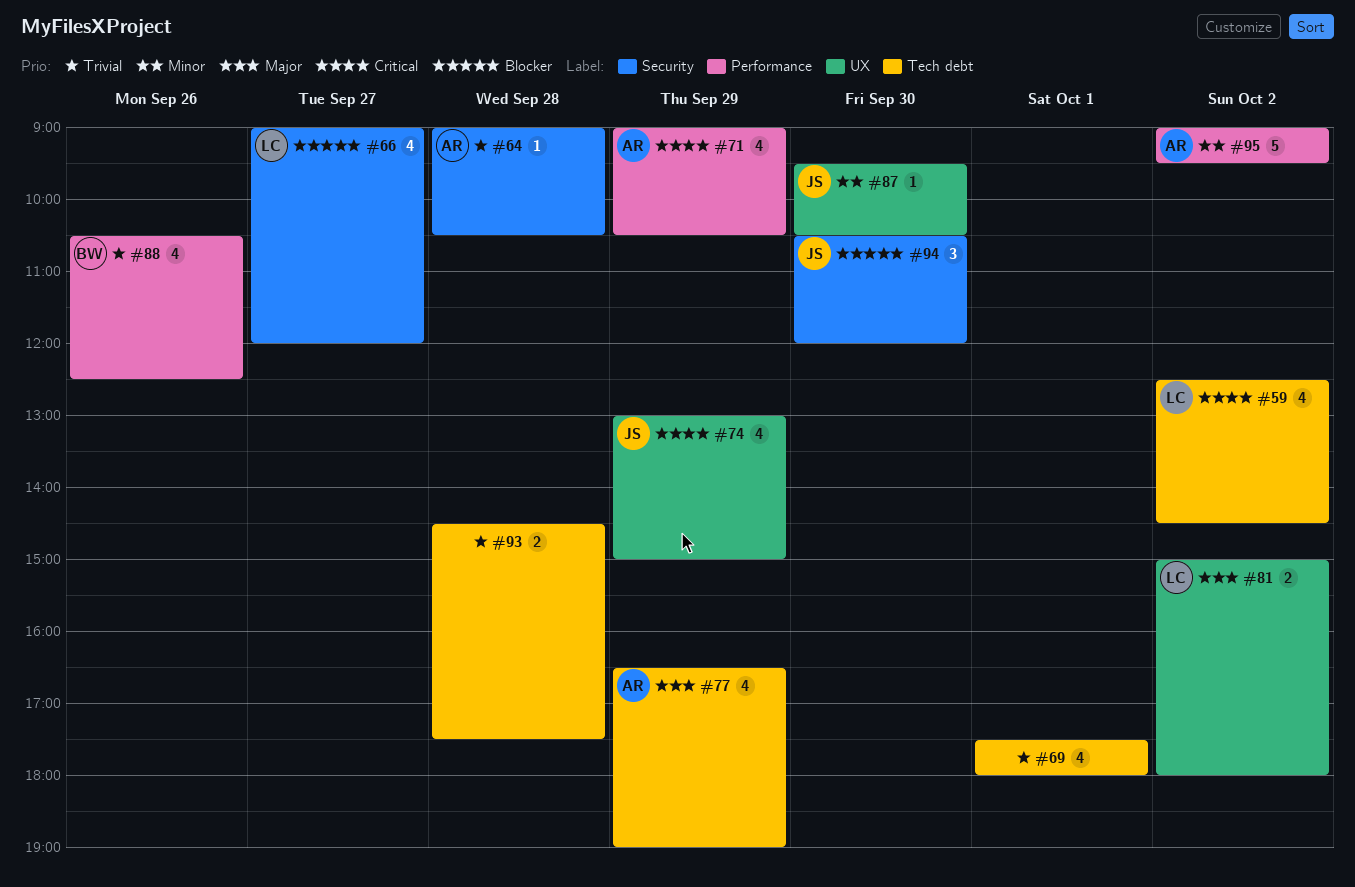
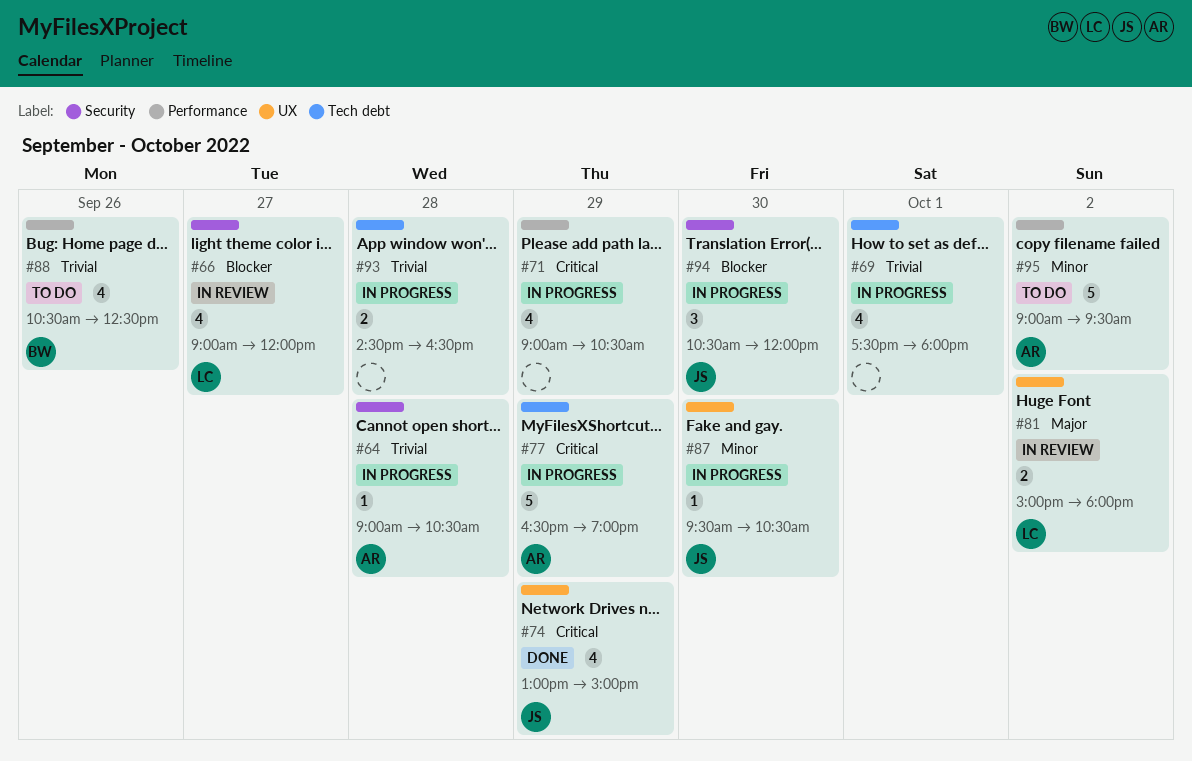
#59: present -> none
#71, owner: AR -> none
#77, priority: Major -> Critical
#77, estimate: 4 -> 5
#93, ends: 17:30 -> 16:30

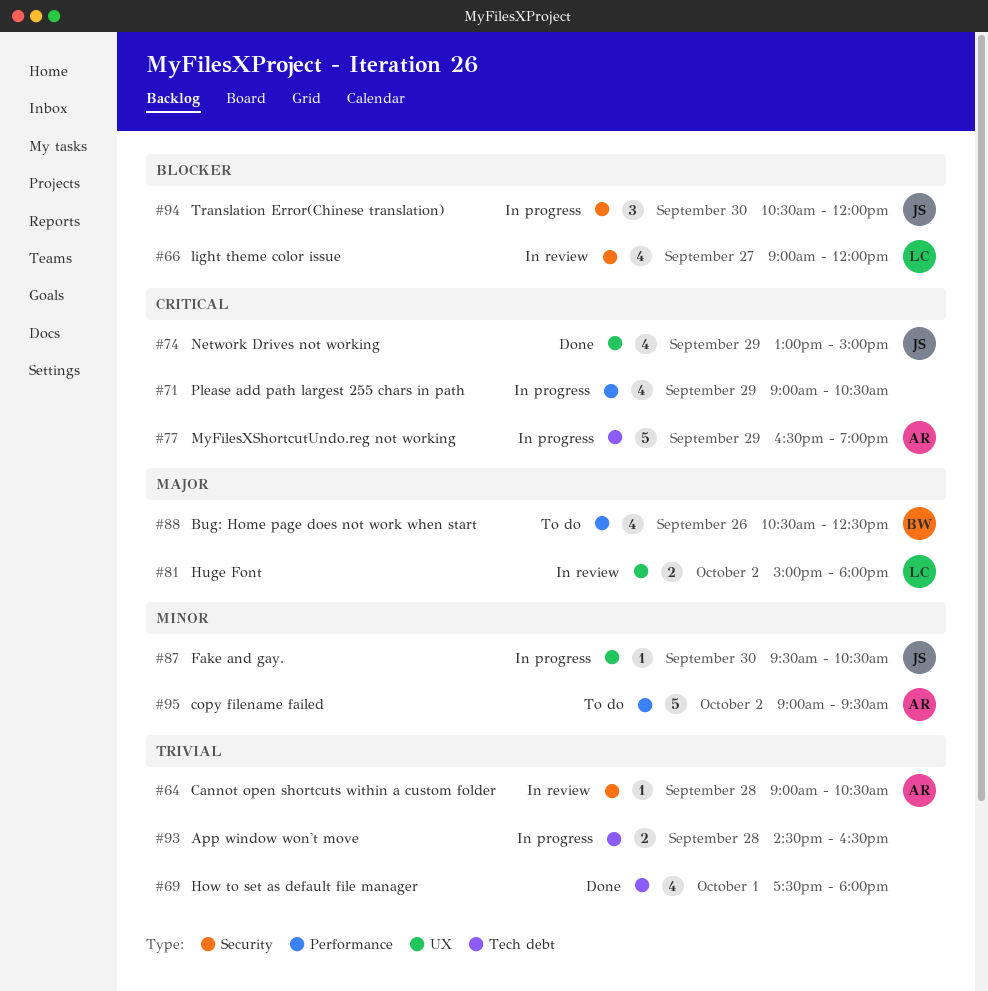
#64, status: In progress -> In review
#69, status: In progress -> Done
#88, priority: Trivial -> Major

